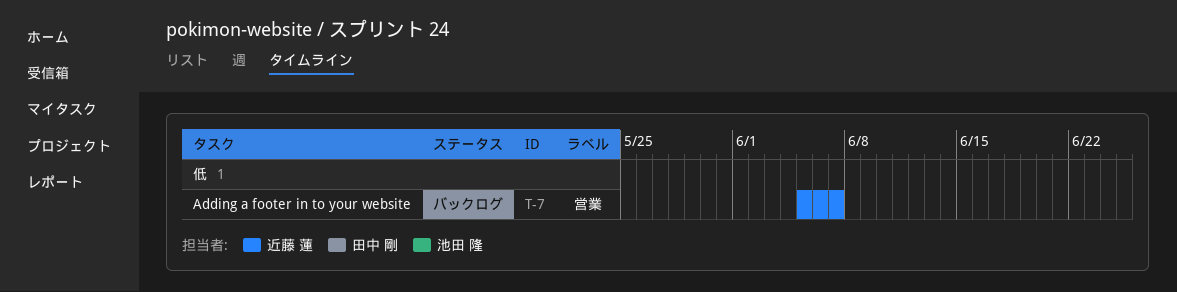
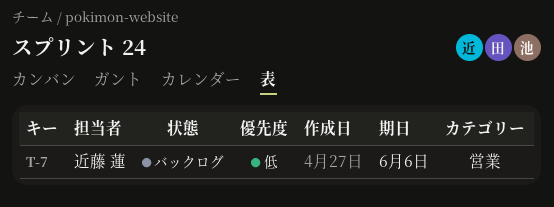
T-7, due: Jun 7 -> Jun 6

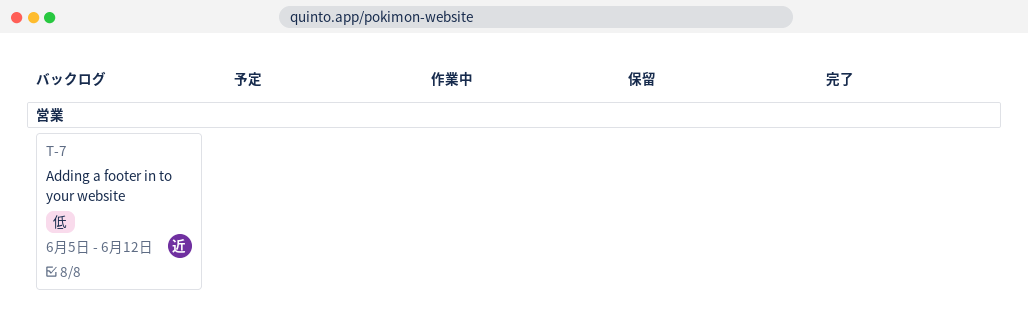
T-7, due: Jun 6 -> Jun 12

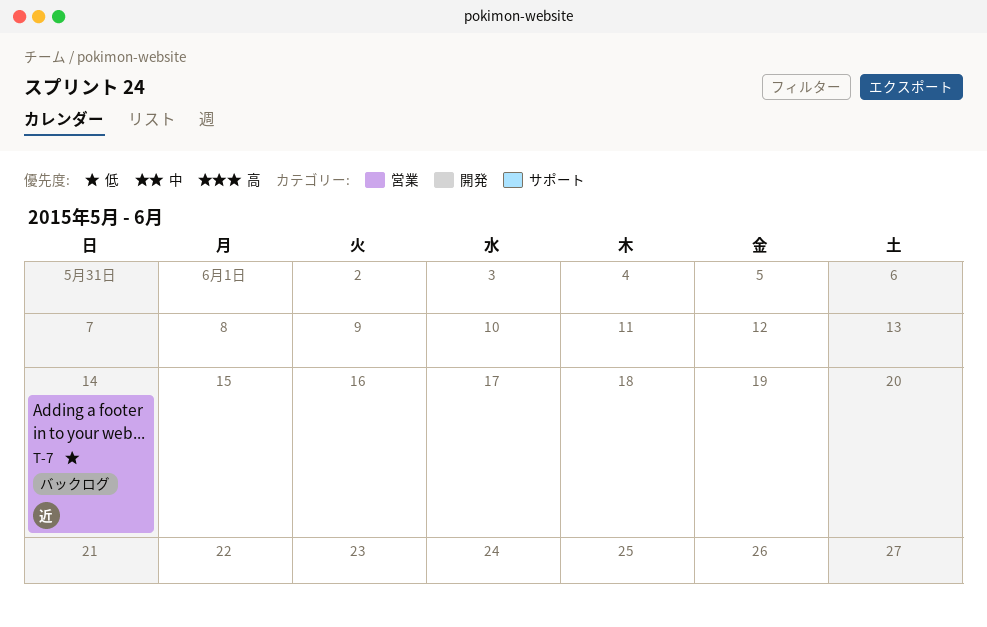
T-7, due: Jun 12 -> Jun 14

